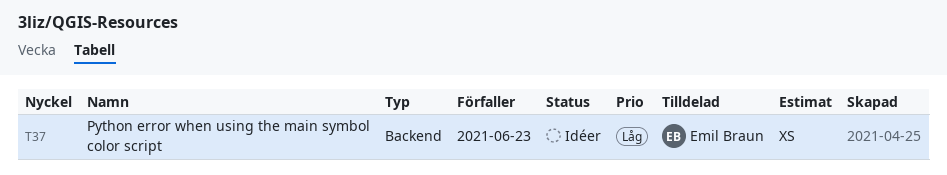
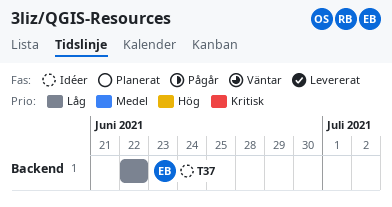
T37, due: Jun 23 -> Jun 22

